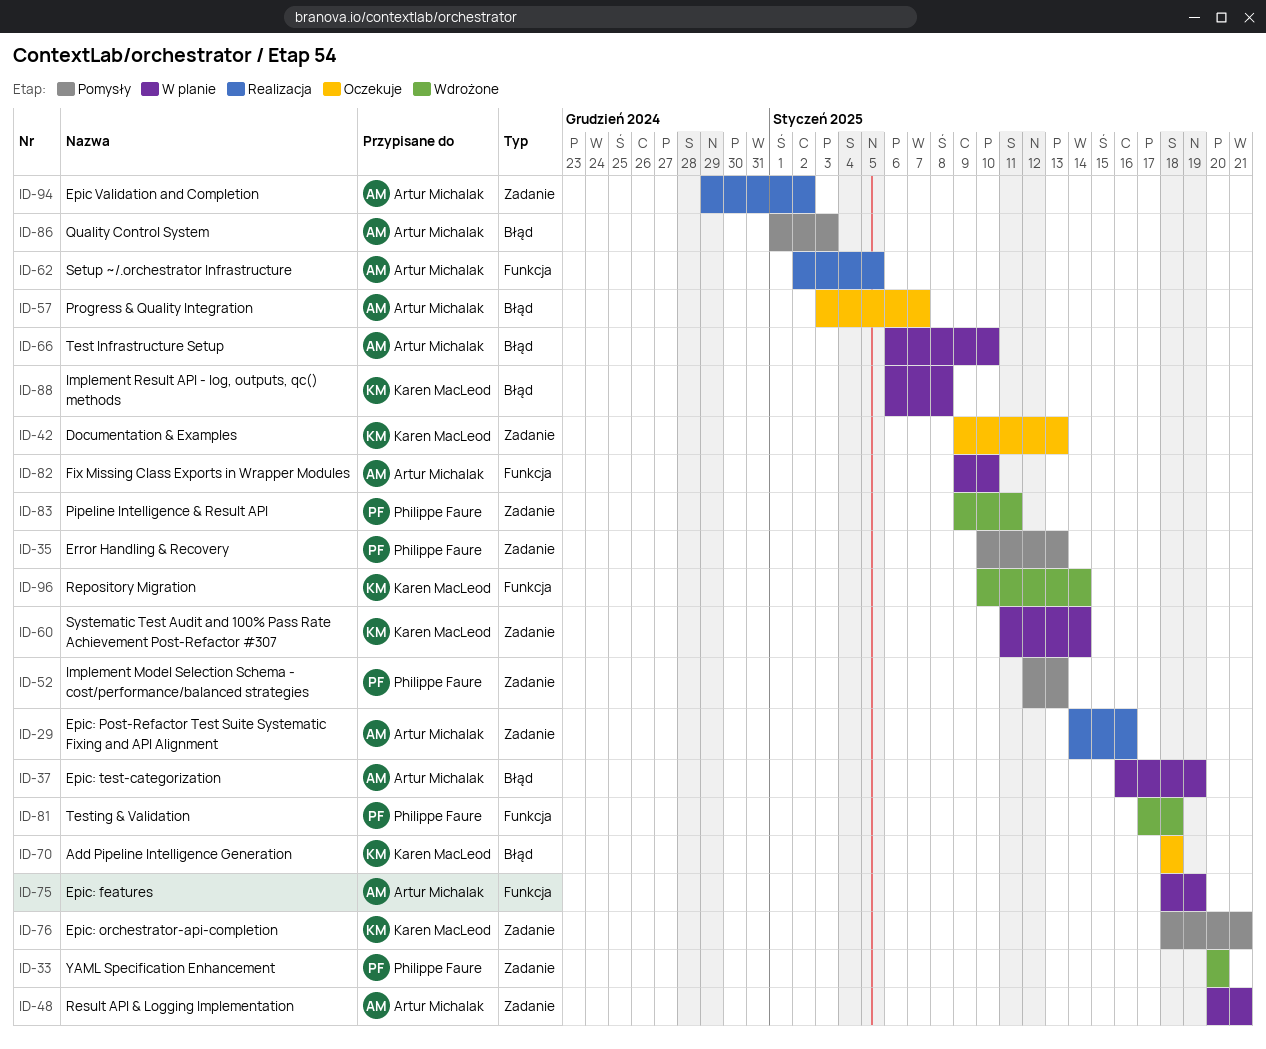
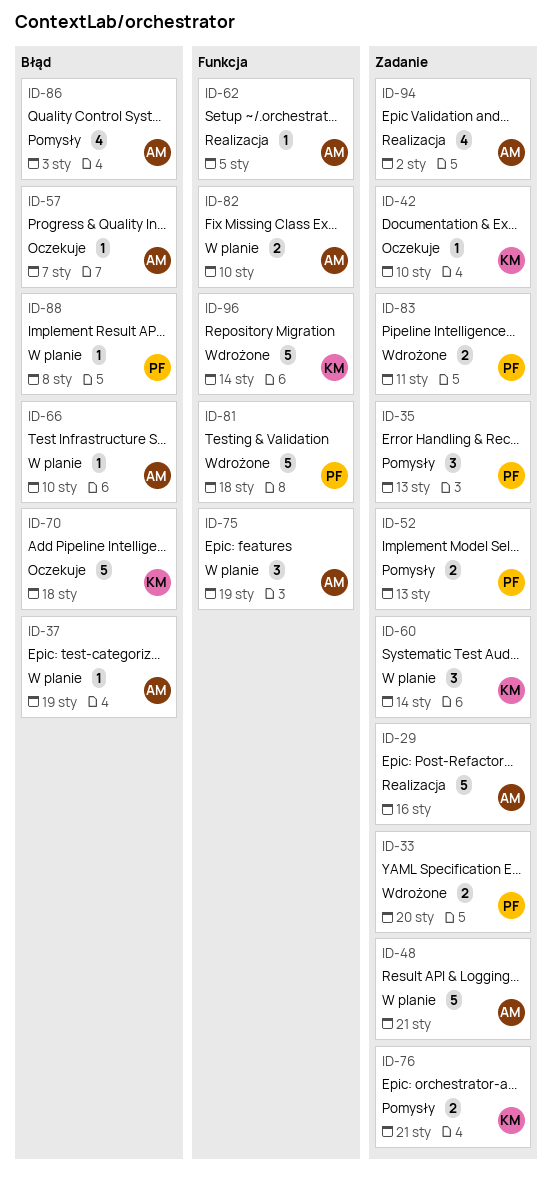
ID-42, due: Jan 13 -> Jan 10
ID-88, owner: Karen MacLeod -> Philippe Faure

